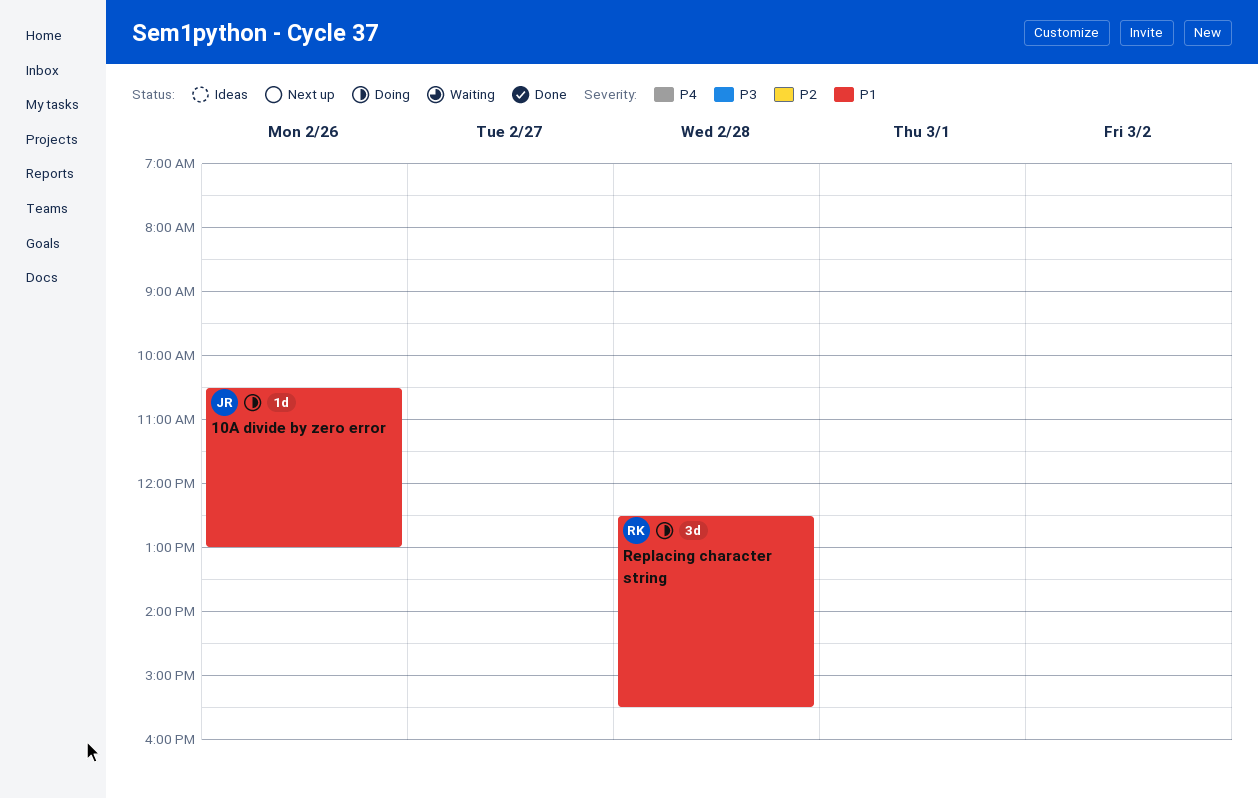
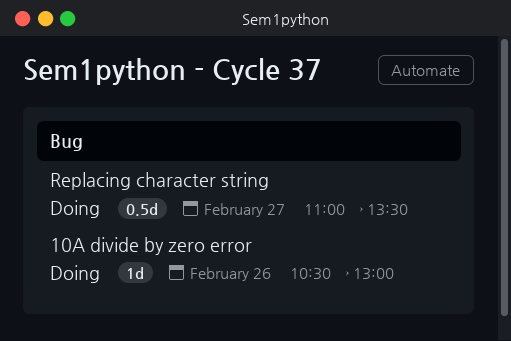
Replacing character string, estimate: 3d -> 0.5d
Replacing character string, day: Feb 28 -> Feb 27
Replacing character string, begins: 12:30 -> 11:00
Replacing character string, ends: 15:30 -> 13:30

